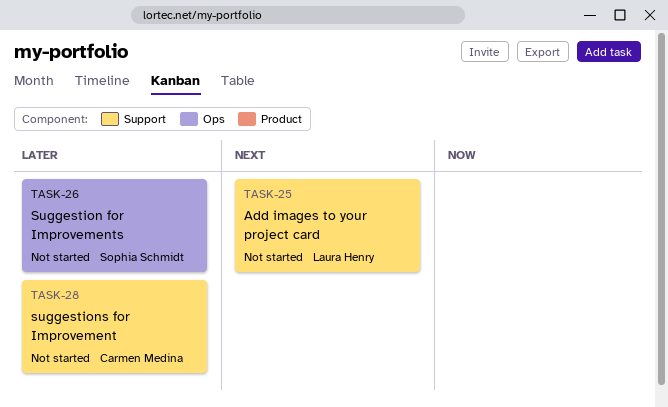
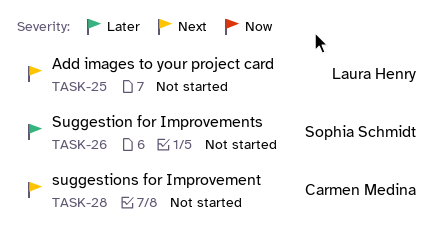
TASK-28, priority: Later -> Next

